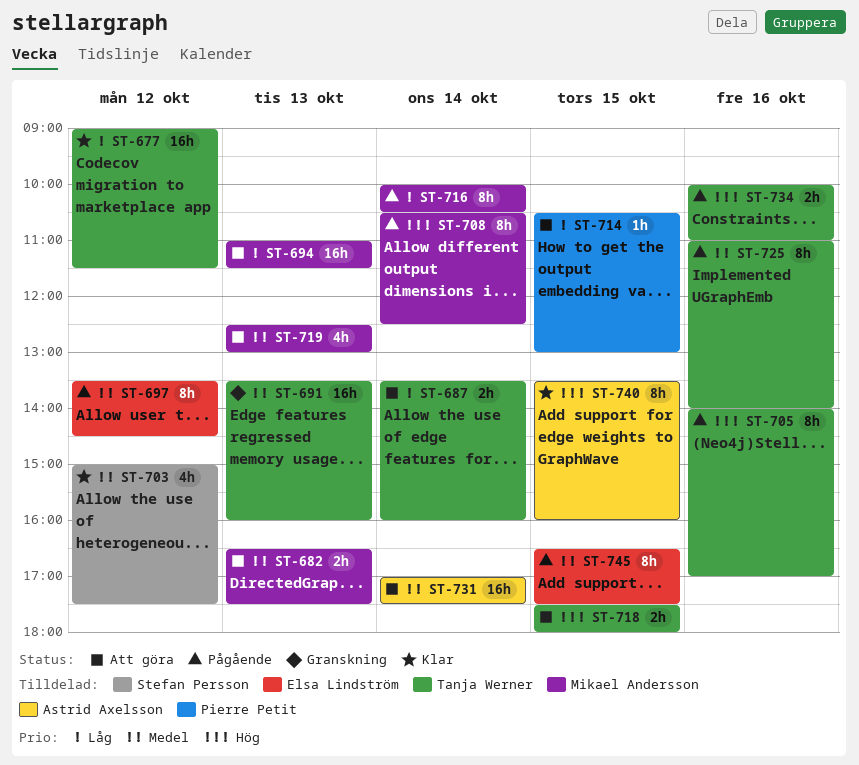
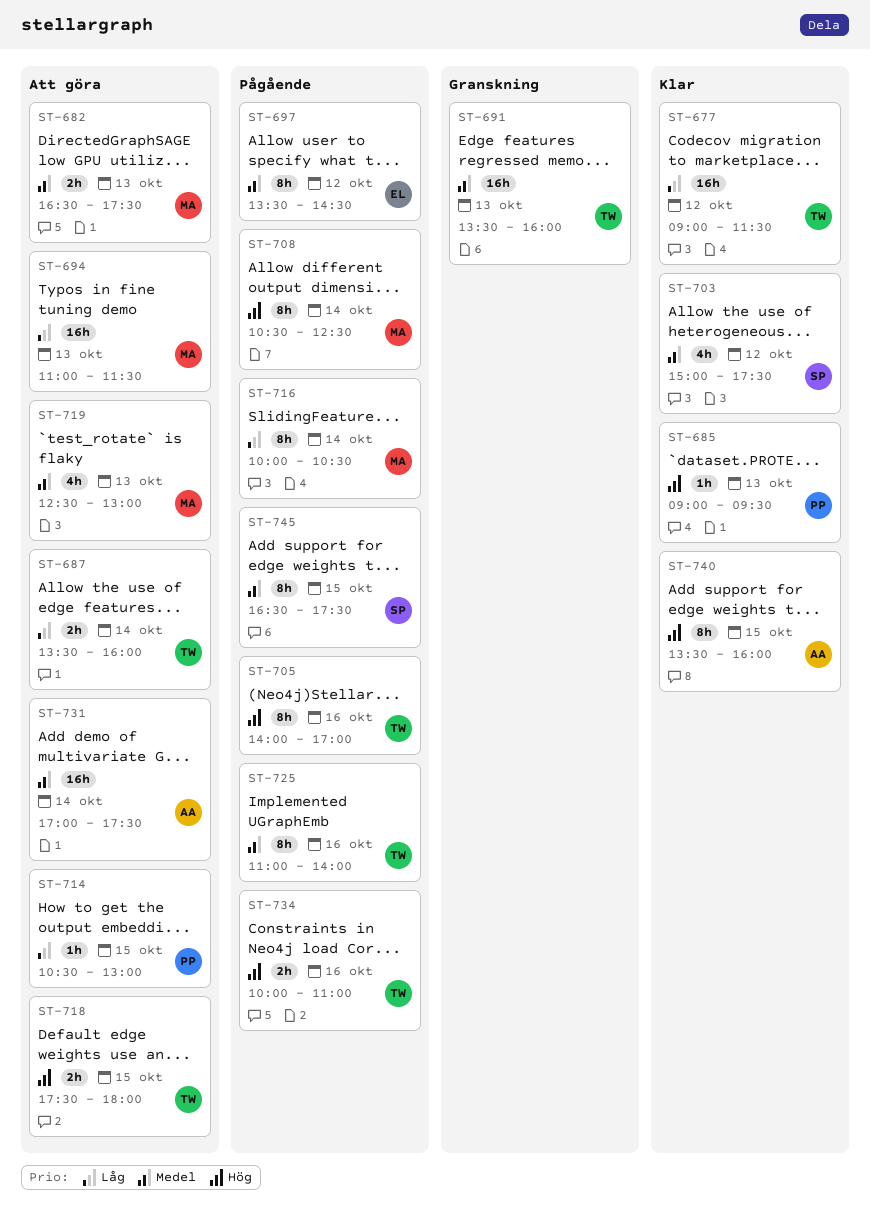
ST-685: none -> present
ST-745, owner: Elsa Lindström -> Stefan Persson

